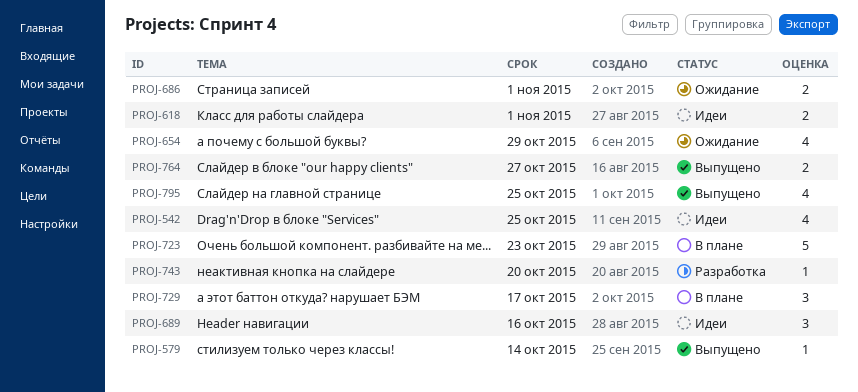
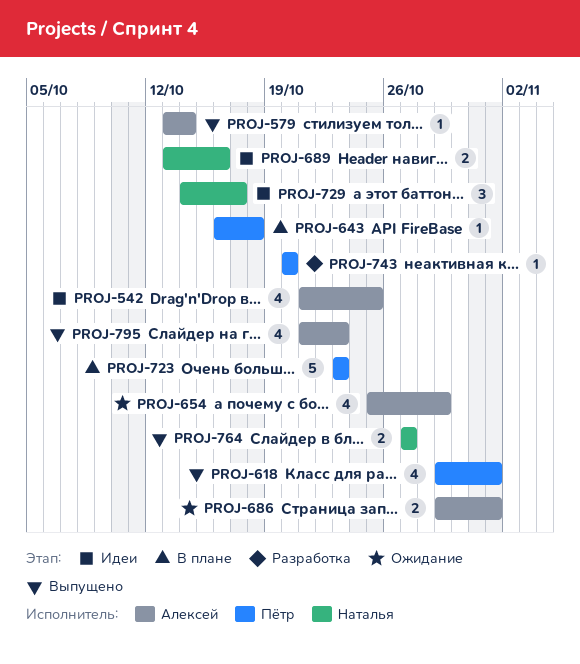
PROJ-618, status: Идеи -> Выпущено
PROJ-618, estimate: 2 -> 4
PROJ-643: none -> present
PROJ-689, estimate: 3 -> 2
PROJ-729, status: В плане -> Идеи
PROJ-795, due: Oct 25 -> Oct 23

